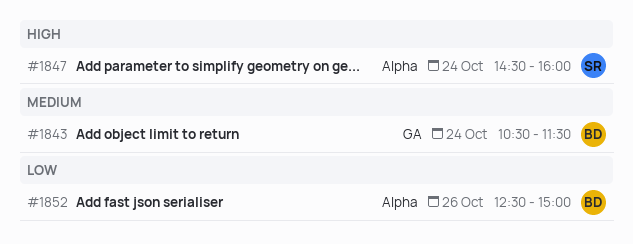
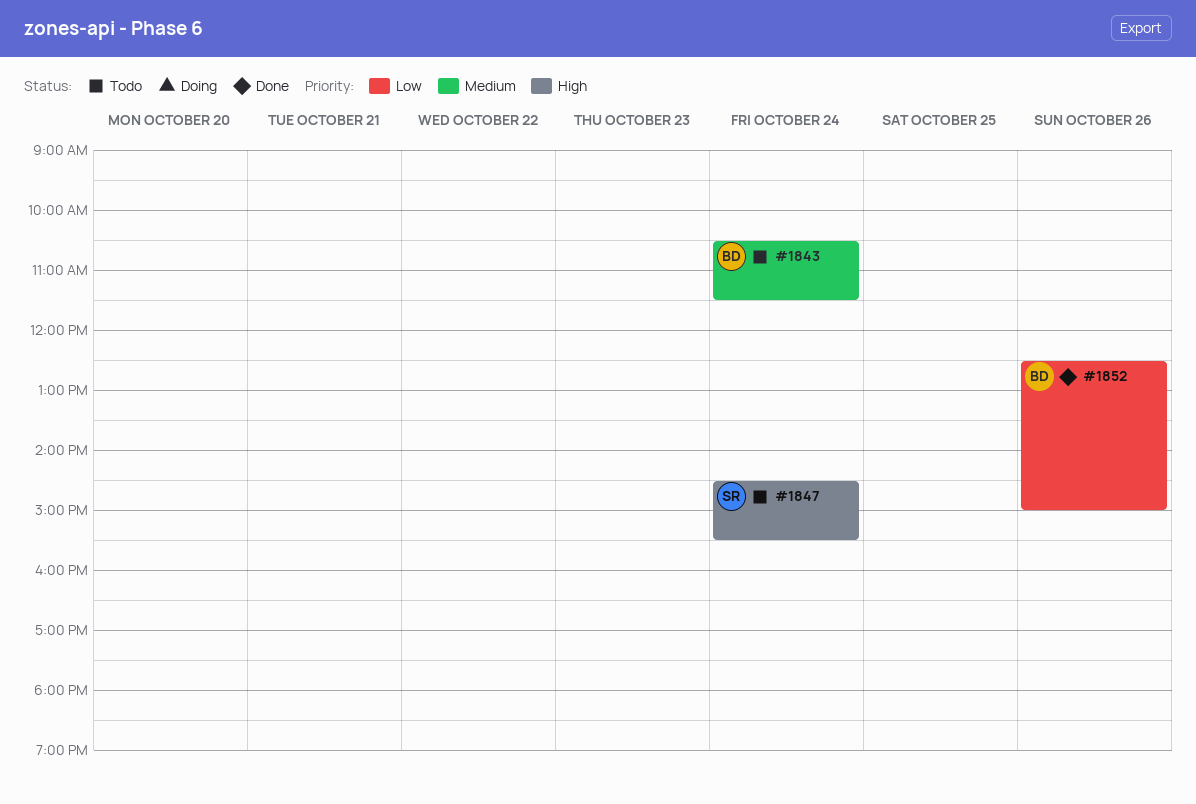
#1847, ends: 16:00 -> 15:30

